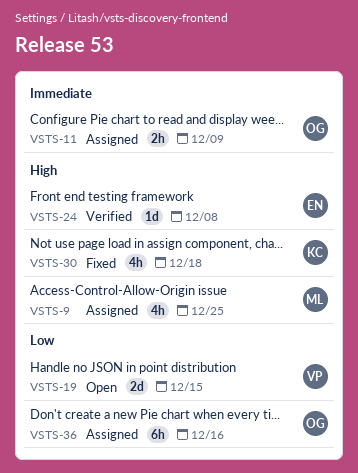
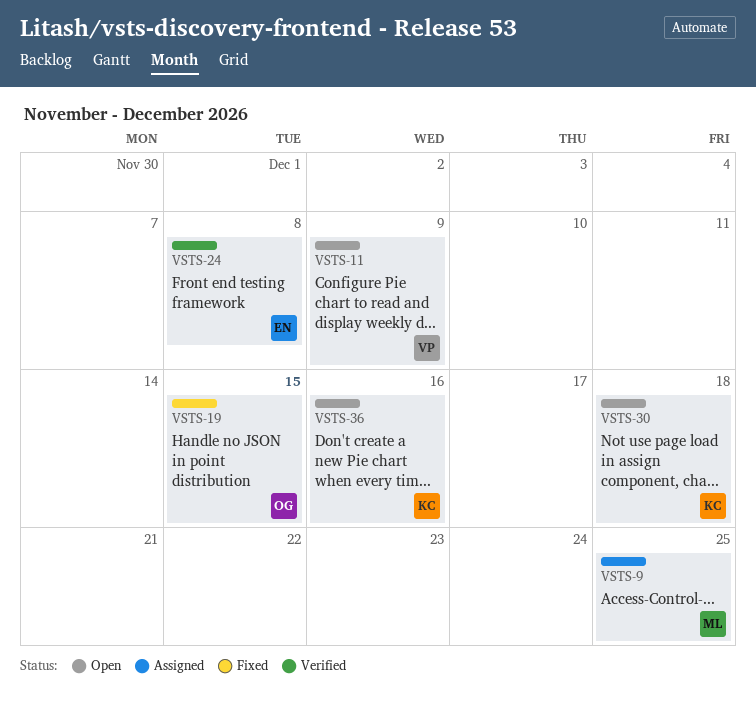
VSTS-11, status: Assigned -> Open
VSTS-11, owner: OG -> VP
VSTS-19, status: Open -> Fixed
VSTS-19, owner: VP -> OG
VSTS-30, status: Fixed -> Open
VSTS-36, status: Assigned -> Open
VSTS-36, owner: OG -> KC

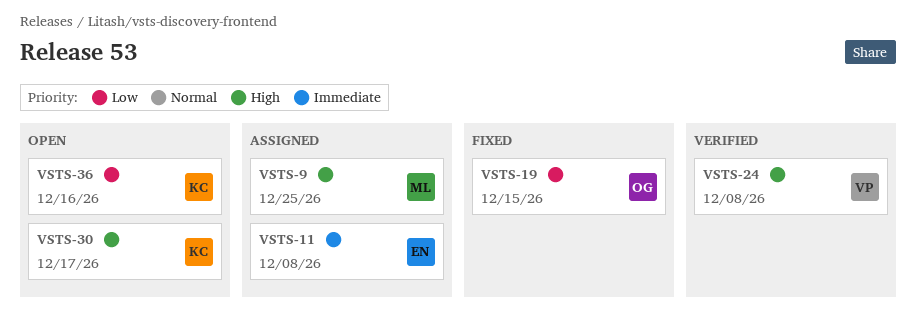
VSTS-11, status: Open -> Assigned
VSTS-11, owner: VP -> EN
VSTS-11, due: Dec 9 -> Dec 8
VSTS-24, owner: EN -> VP
VSTS-30, due: Dec 18 -> Dec 17

